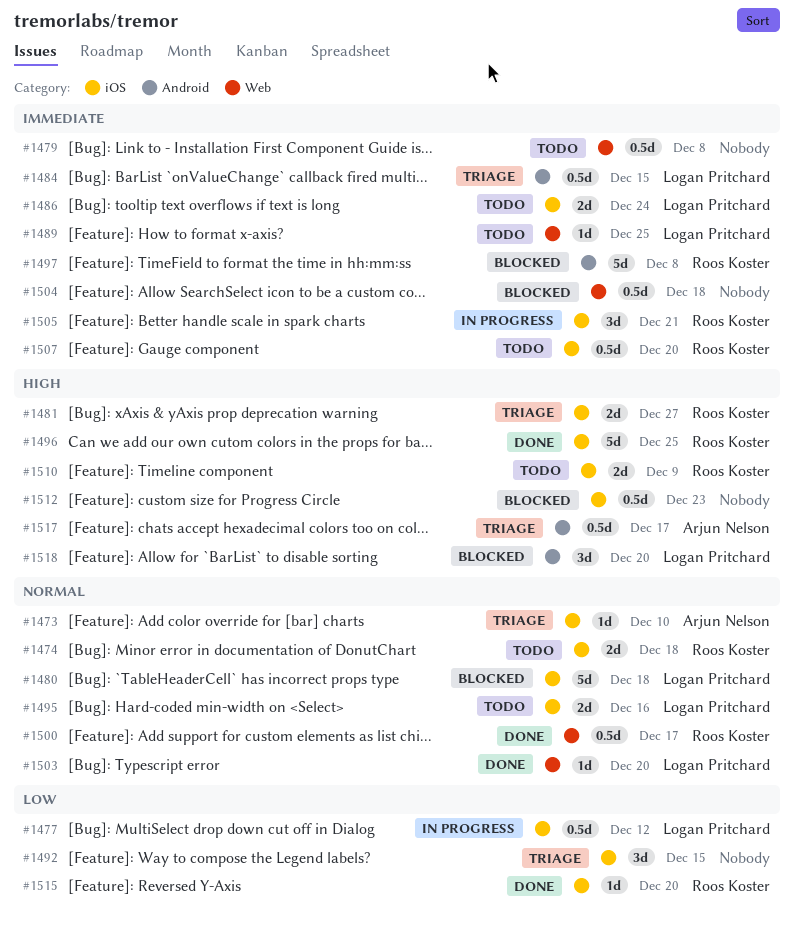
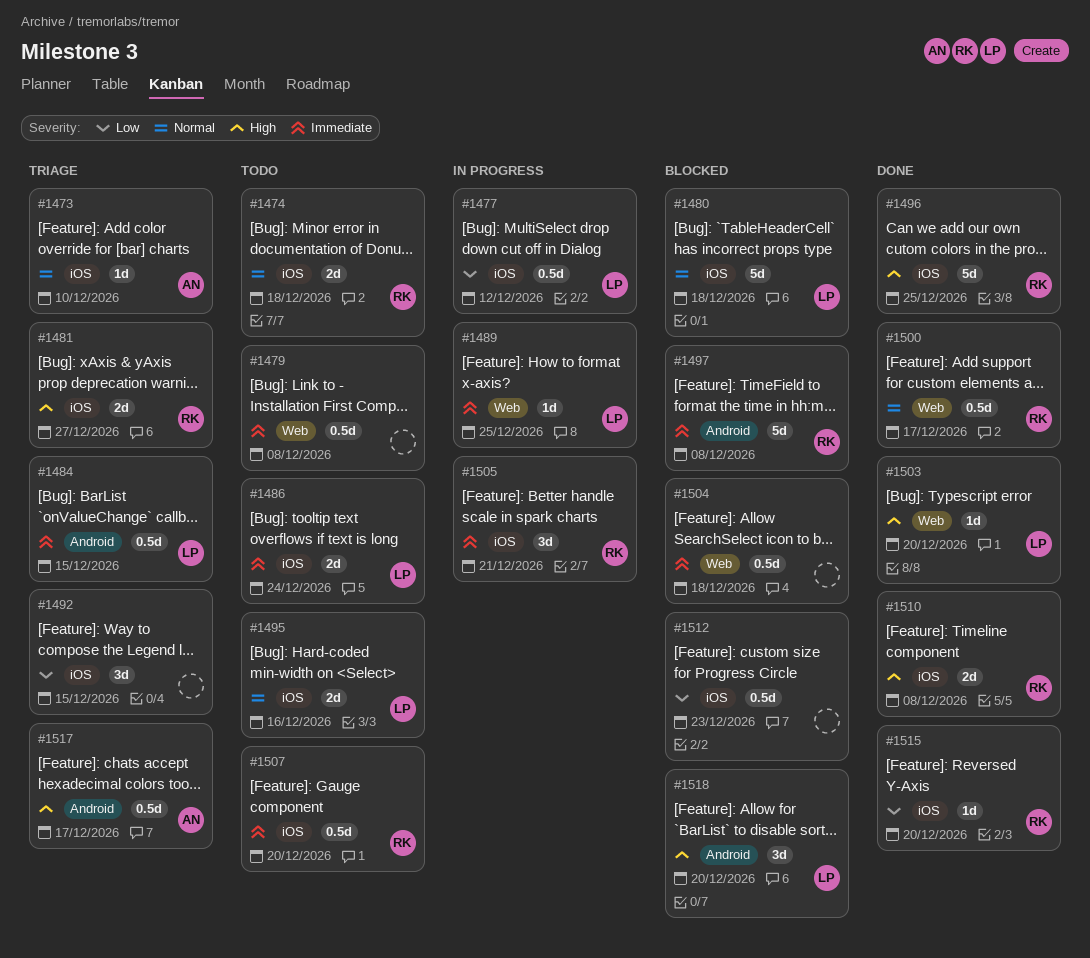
#1489, status: Todo -> In progress
#1503, priority: Normal -> High
#1510, status: Todo -> Done
#1510, due: Dec 9 -> Dec 8
#1512, priority: High -> Low

